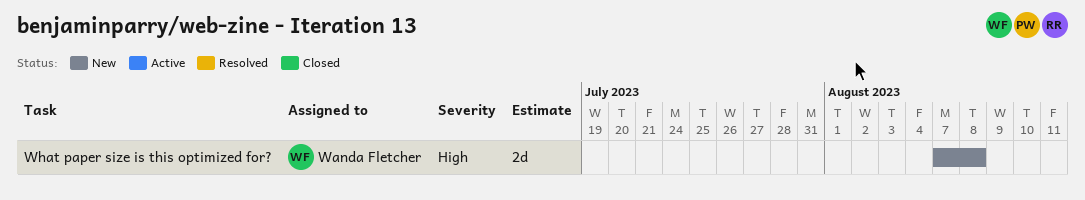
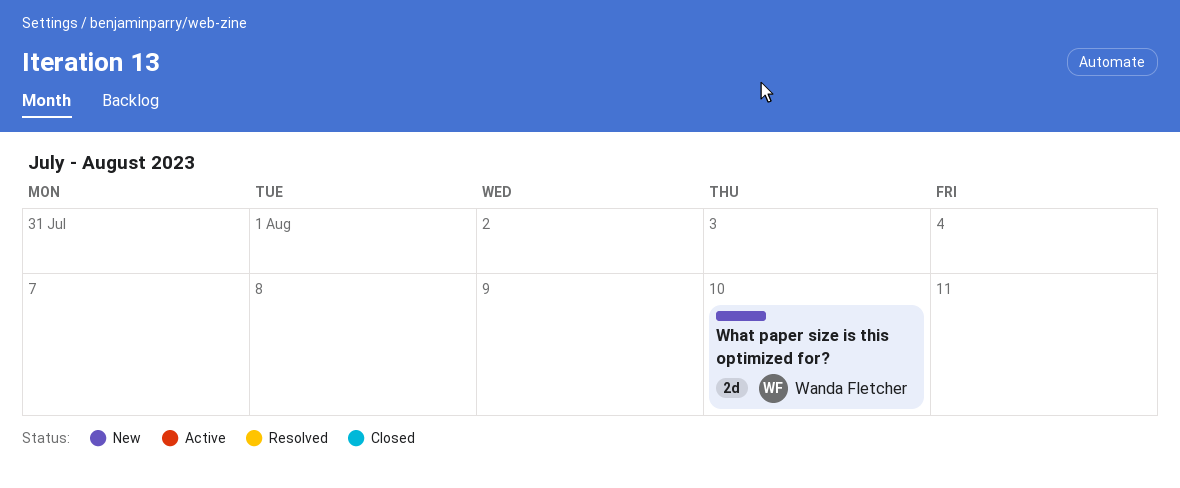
What paper size is this optimized for?, due: Aug 8 -> Aug 10

